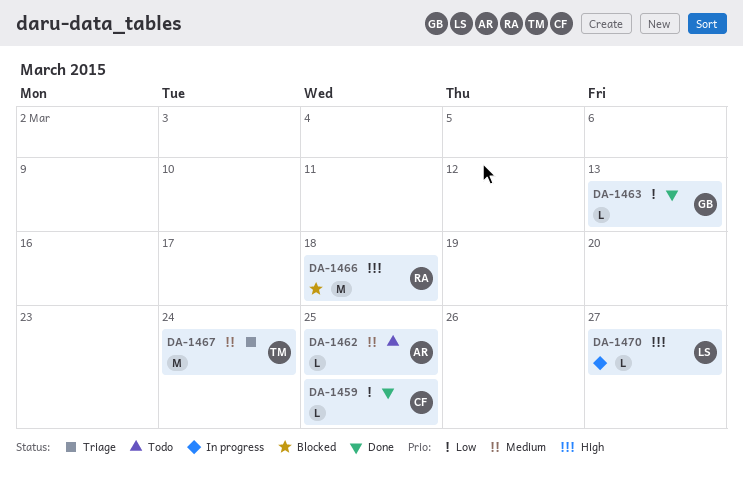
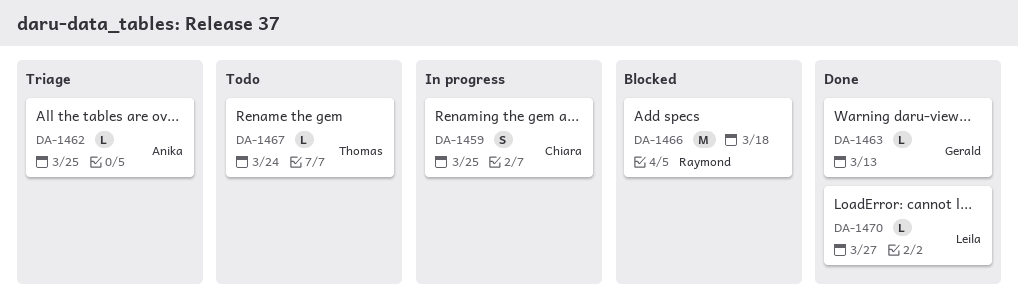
DA-1459, status: Done -> In progress
DA-1459, estimate: L -> S
DA-1462, status: Todo -> Triage
DA-1467, status: Triage -> Todo
DA-1467, estimate: M -> L
DA-1470, status: In progress -> Done

